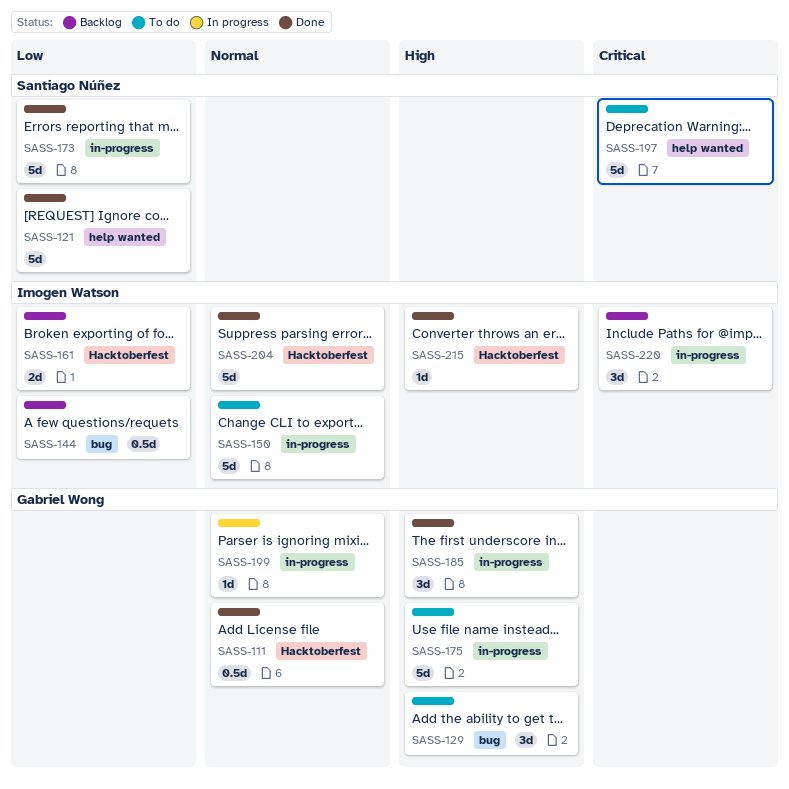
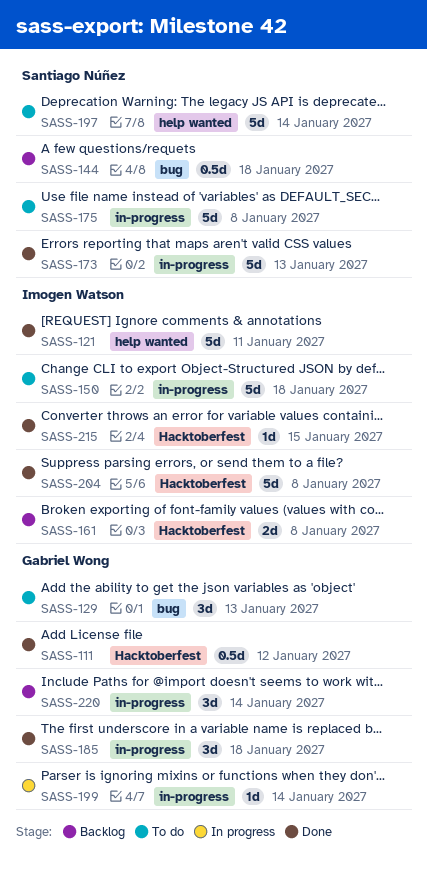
SASS-121, owner: Santiago Núñez -> Imogen Watson
SASS-144, owner: Imogen Watson -> Santiago Núñez
SASS-175, owner: Gabriel Wong -> Santiago Núñez
SASS-220, owner: Imogen Watson -> Gabriel Wong

